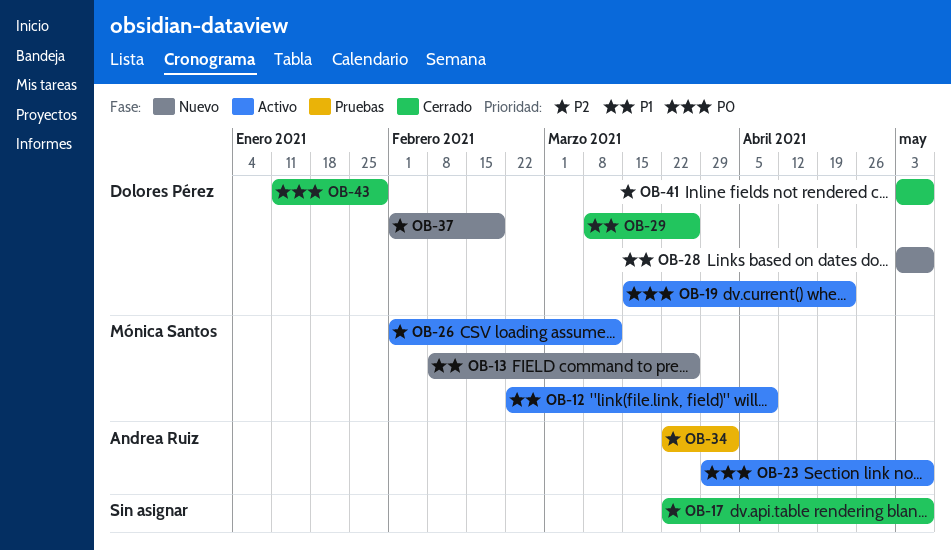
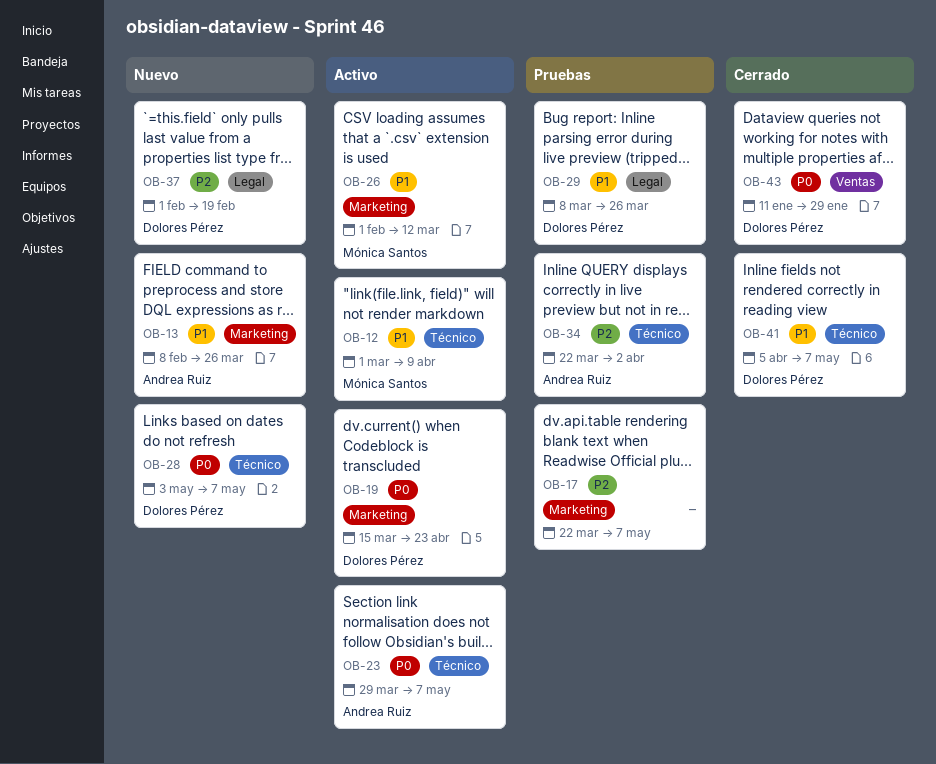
OB-12, start: Feb 22 -> Mar 1
OB-13, owner: Mónica Santos -> Andrea Ruiz
OB-17, status: Cerrado -> Pruebas
OB-26, priority: P2 -> P1
OB-28, priority: P1 -> P0
OB-29, status: Cerrado -> Pruebas
OB-41, priority: P2 -> P1
OB-41, start: May 3 -> Apr 5

